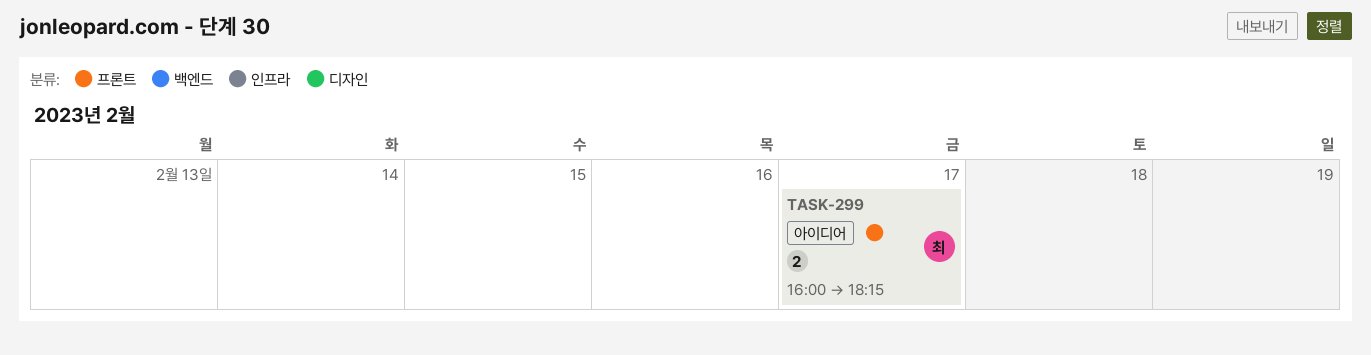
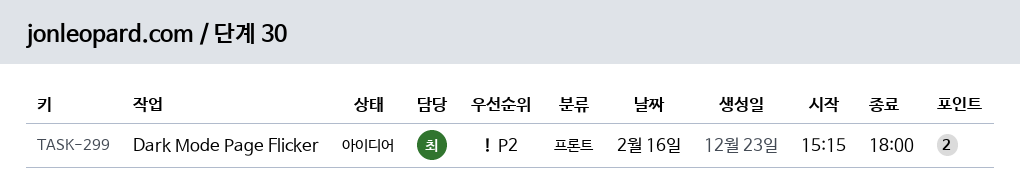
TASK-299, day: Feb 17 -> Feb 16
TASK-299, begins: 16:00 -> 15:15
TASK-299, ends: 18:15 -> 18:00

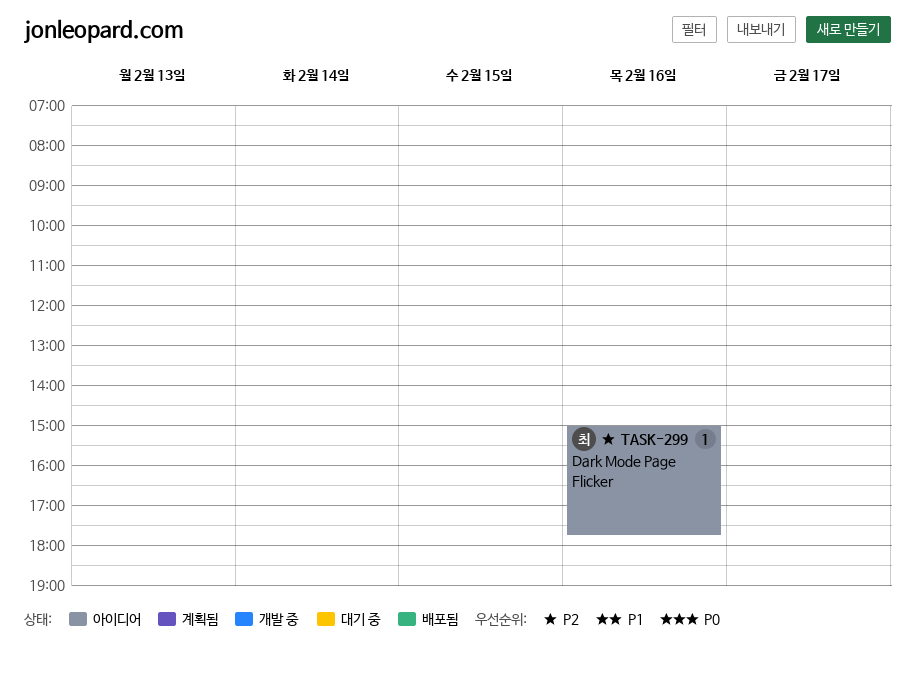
TASK-299, estimate: 2 -> 1
TASK-299, begins: 15:15 -> 15:00
TASK-299, ends: 18:00 -> 17:45

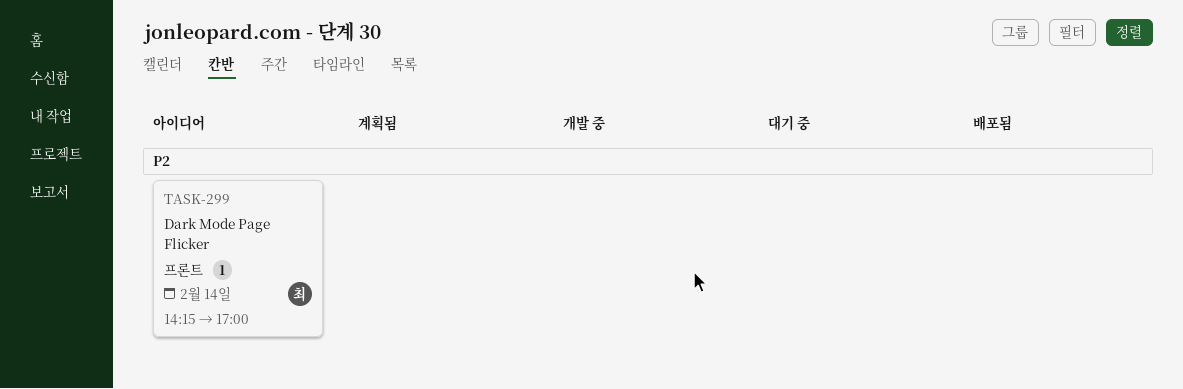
TASK-299, day: Feb 16 -> Feb 14
TASK-299, begins: 15:00 -> 14:15
TASK-299, ends: 17:45 -> 17:00

